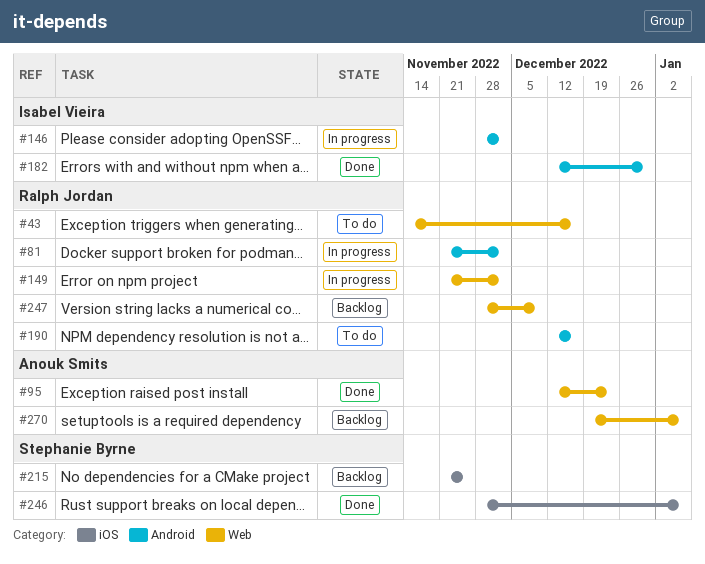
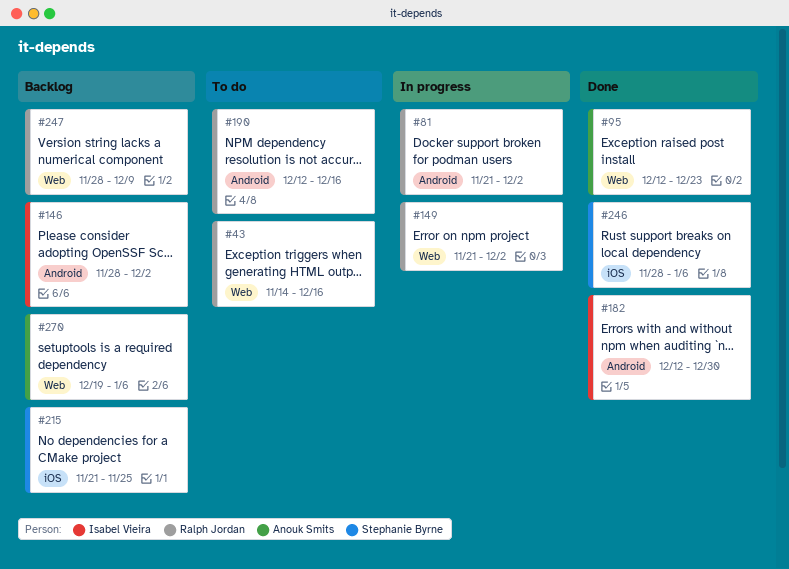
#146, status: In progress -> Backlog

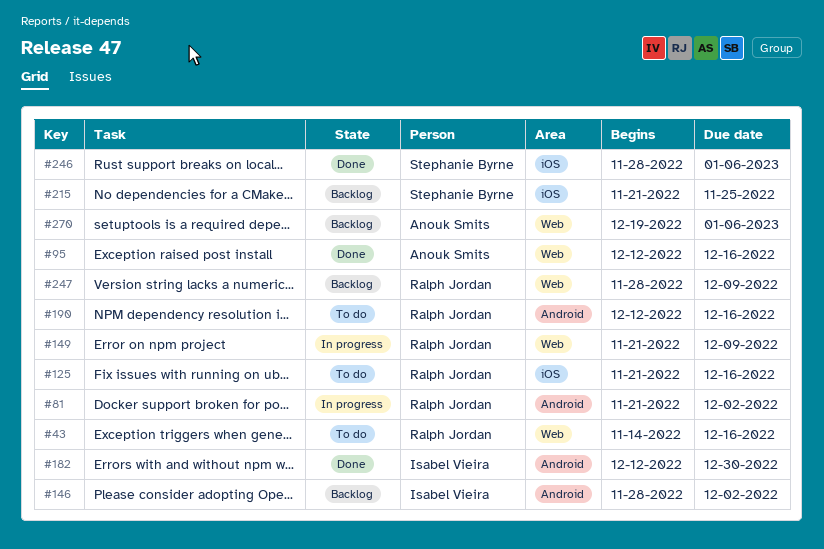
#95, due: Dec 23 -> Dec 16
#125: none -> present
#149, due: Dec 2 -> Dec 9

